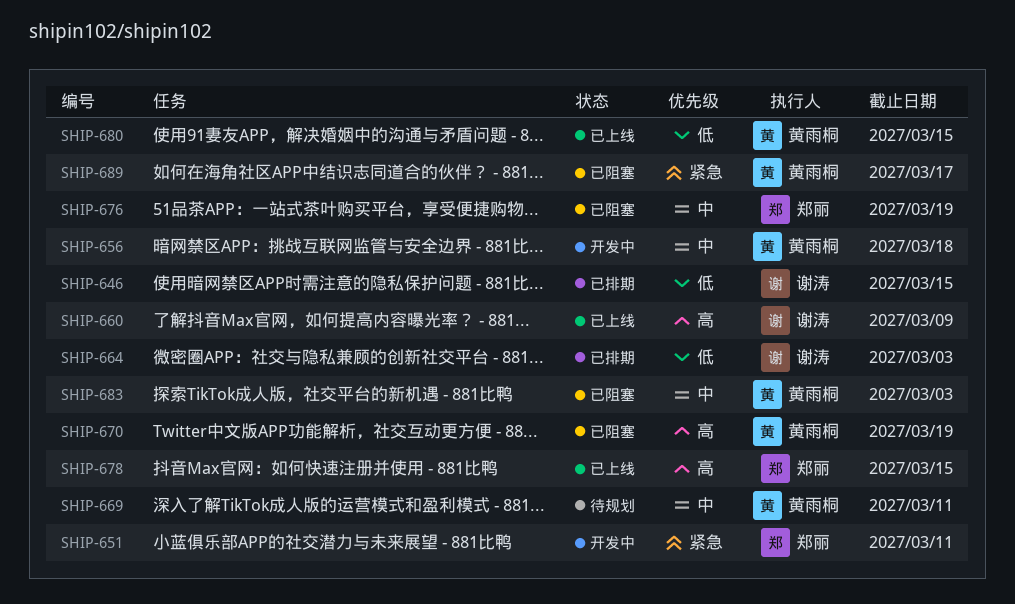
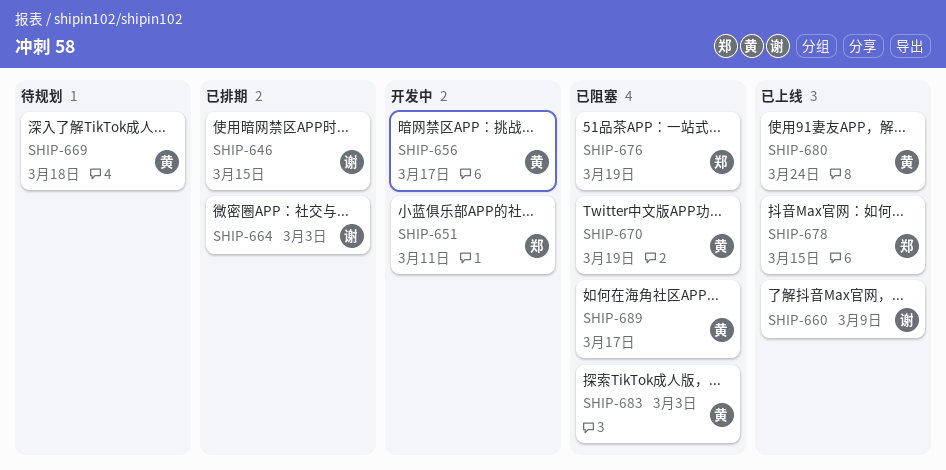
SHIP-656, due: Mar 18 -> Mar 17
SHIP-669, due: Mar 11 -> Mar 18
SHIP-680, due: Mar 15 -> Mar 24

